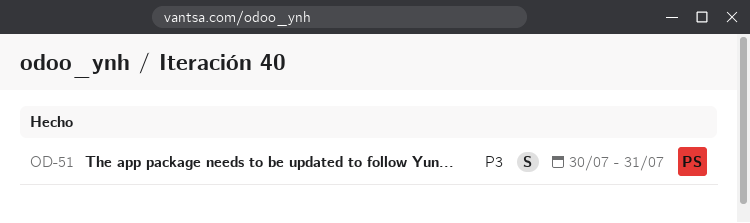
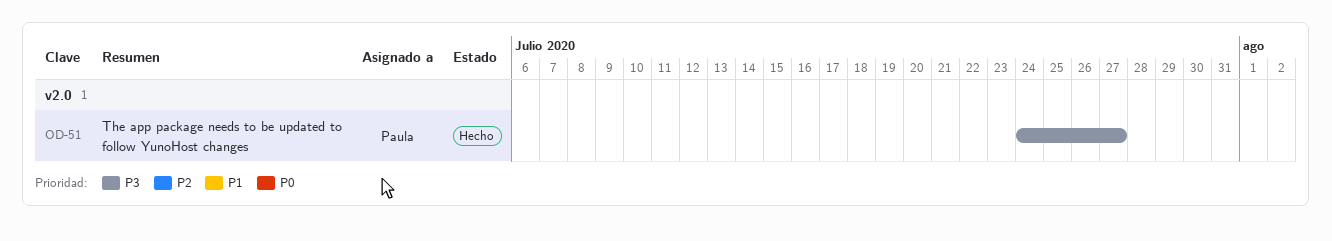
OD-51, start: Jul 30 -> Jul 24
OD-51, due: Jul 31 -> Jul 27

